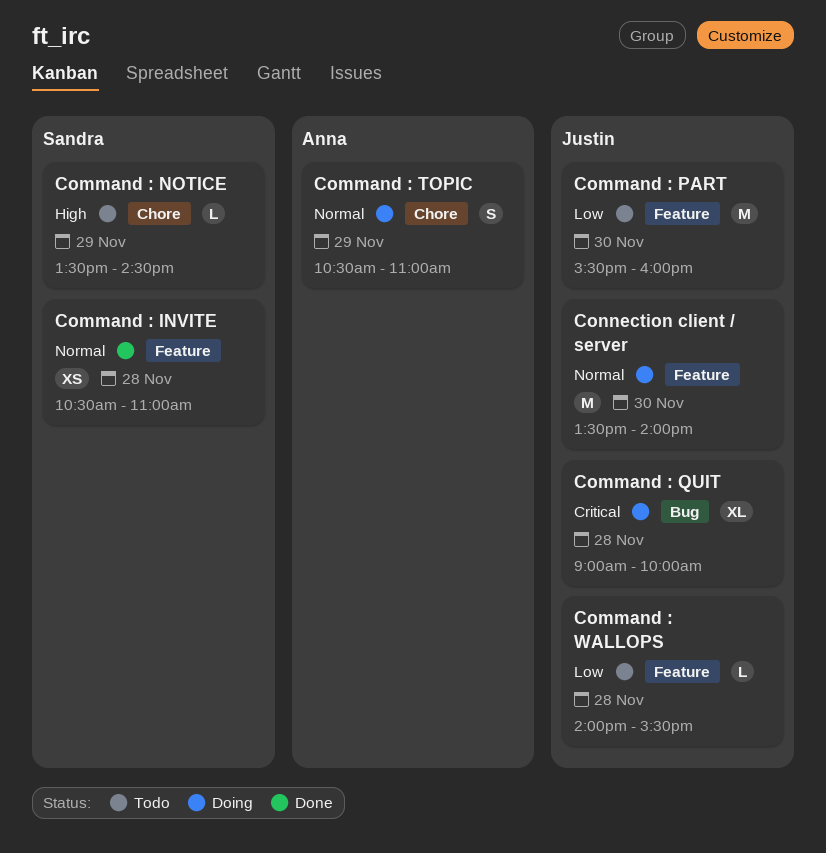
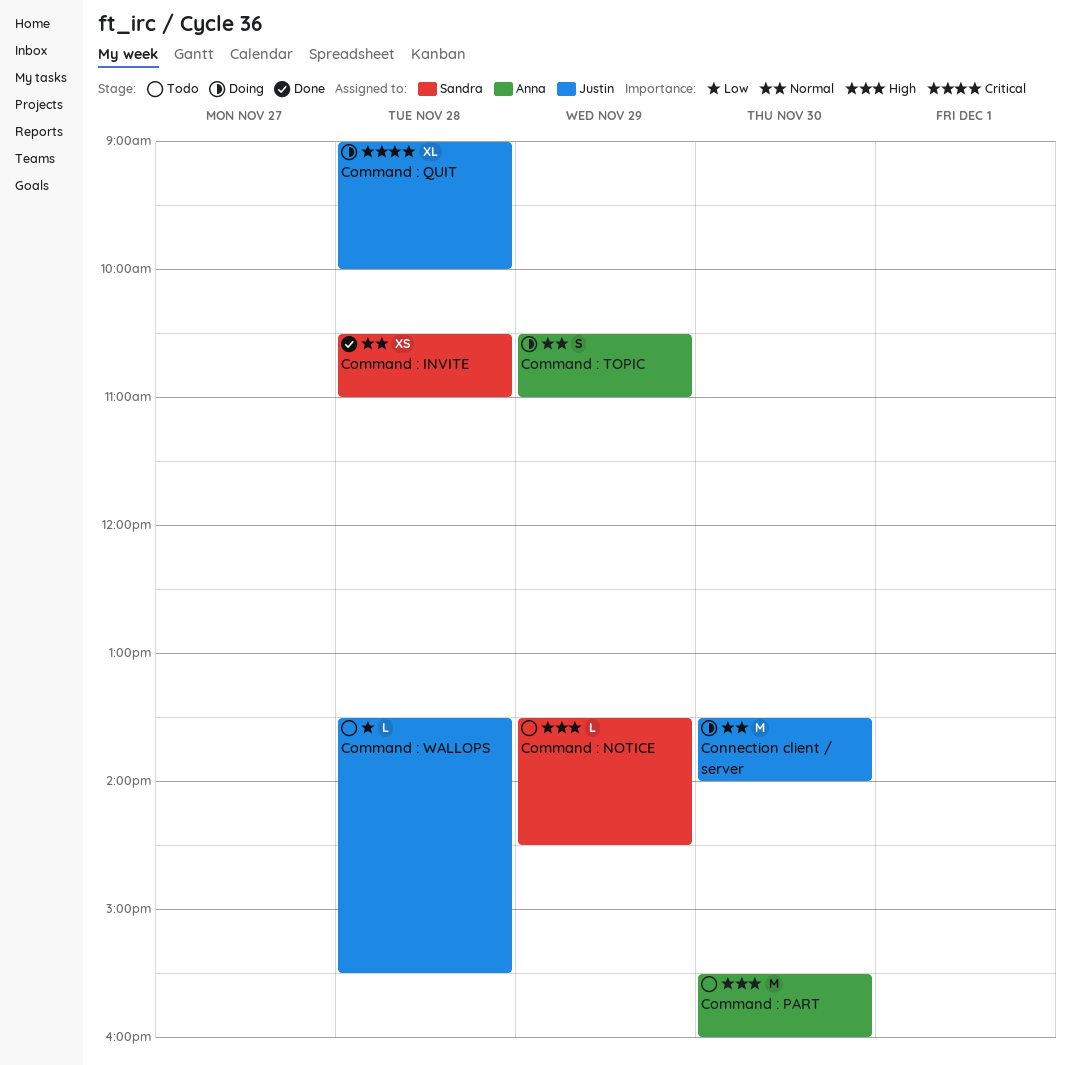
Command : PART, owner: Justin -> Anna
Command : PART, priority: Low -> High
Command : WALLOPS, begins: 14:00 -> 13:30

